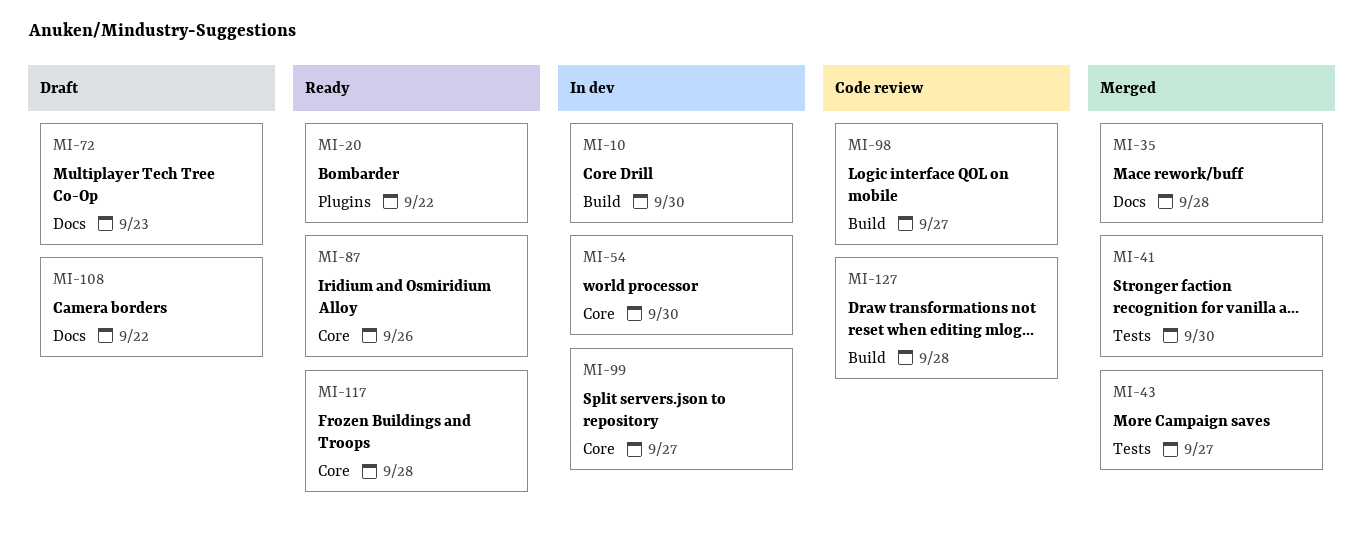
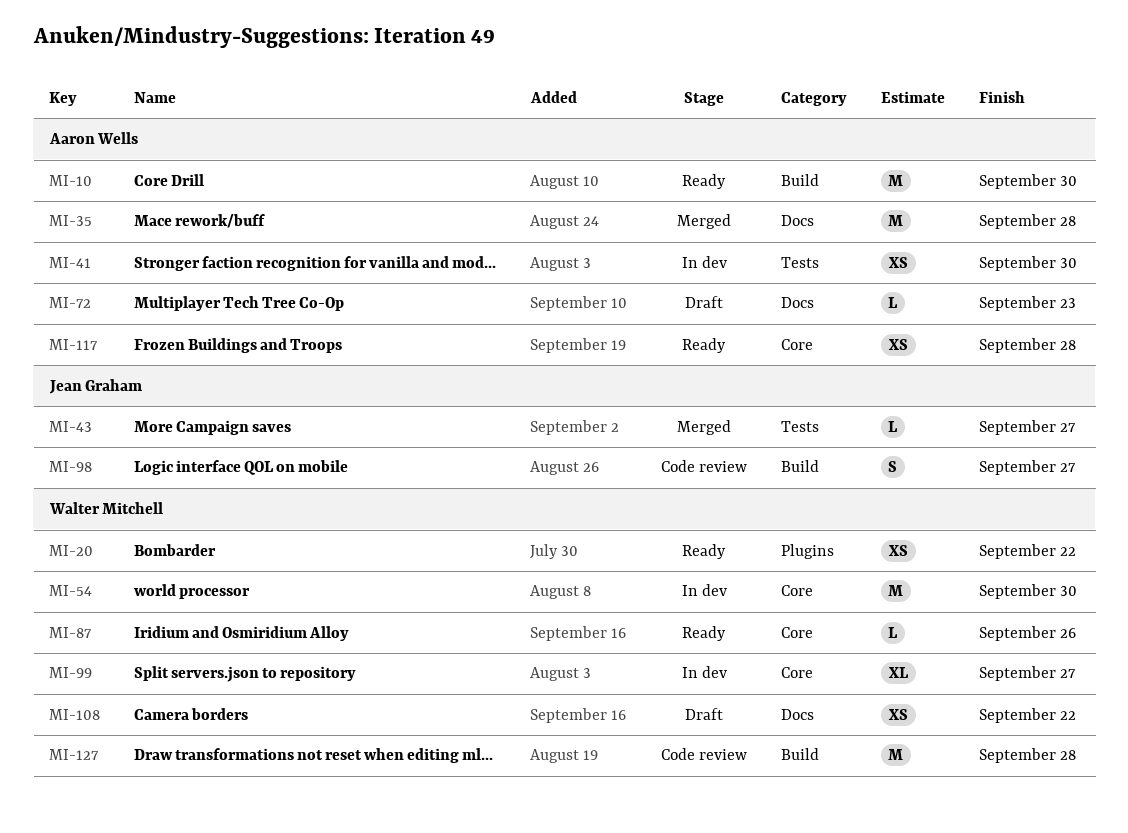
MI-10, status: In dev -> Ready
MI-41, status: Merged -> In dev

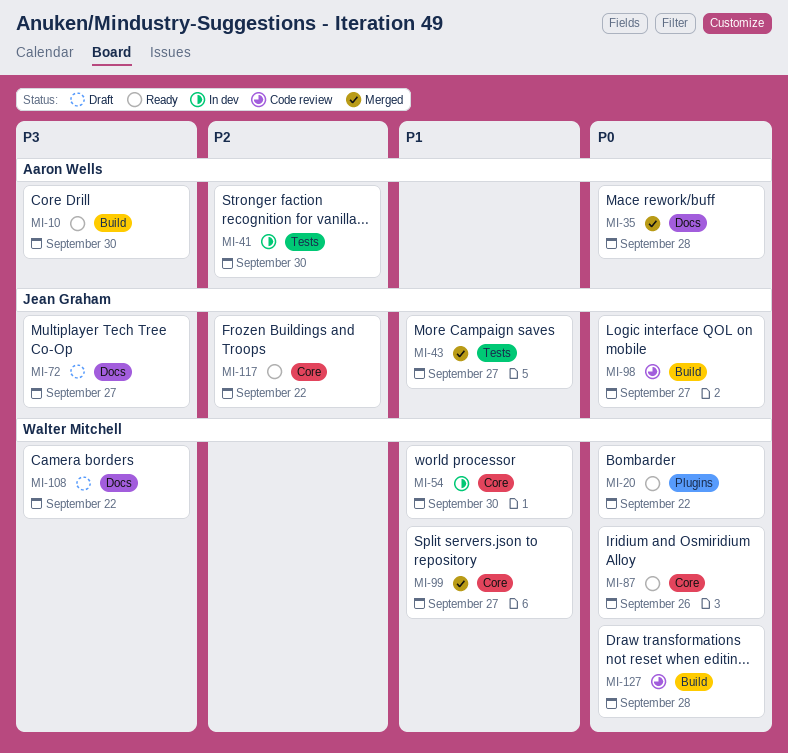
MI-72, owner: Aaron Wells -> Jean Graham
MI-72, due: Sep 23 -> Sep 27
MI-99, status: In dev -> Merged
MI-117, owner: Aaron Wells -> Jean Graham
MI-117, due: Sep 28 -> Sep 22

